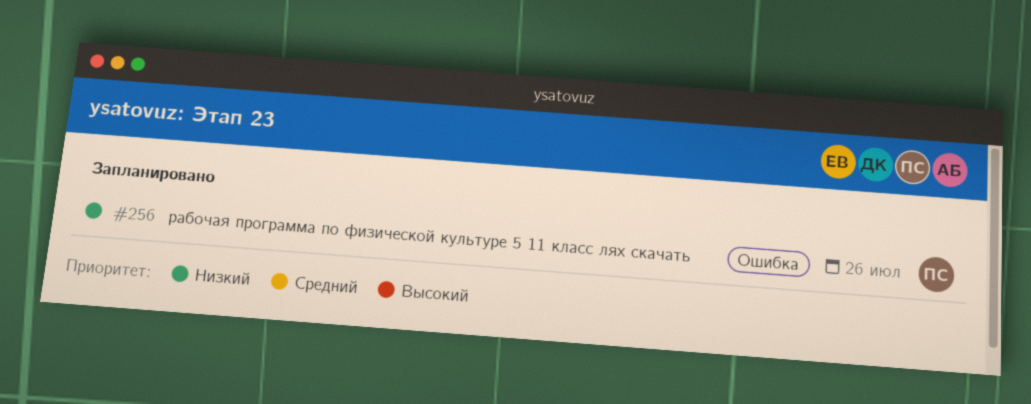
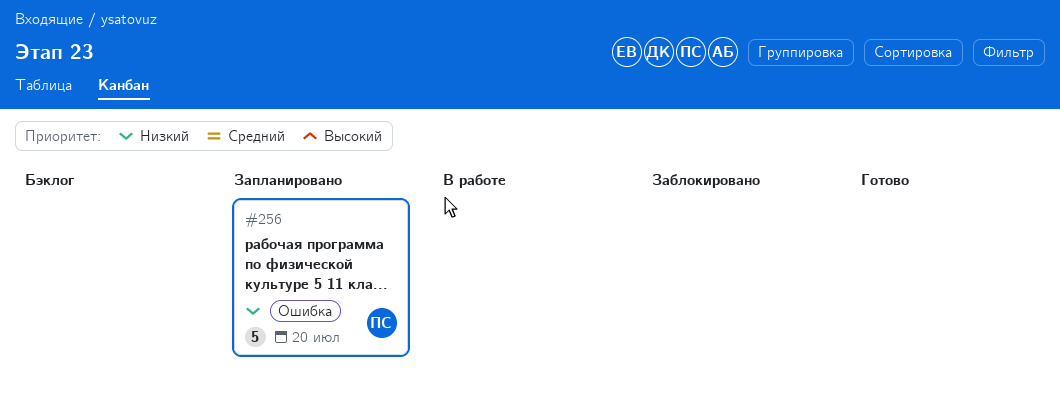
#256, due: Jul 26 -> Jul 20

